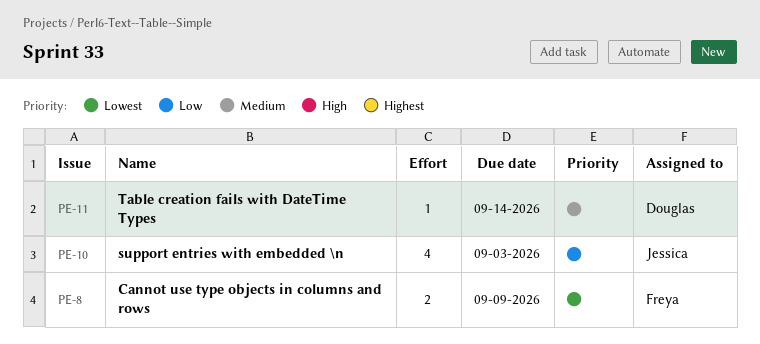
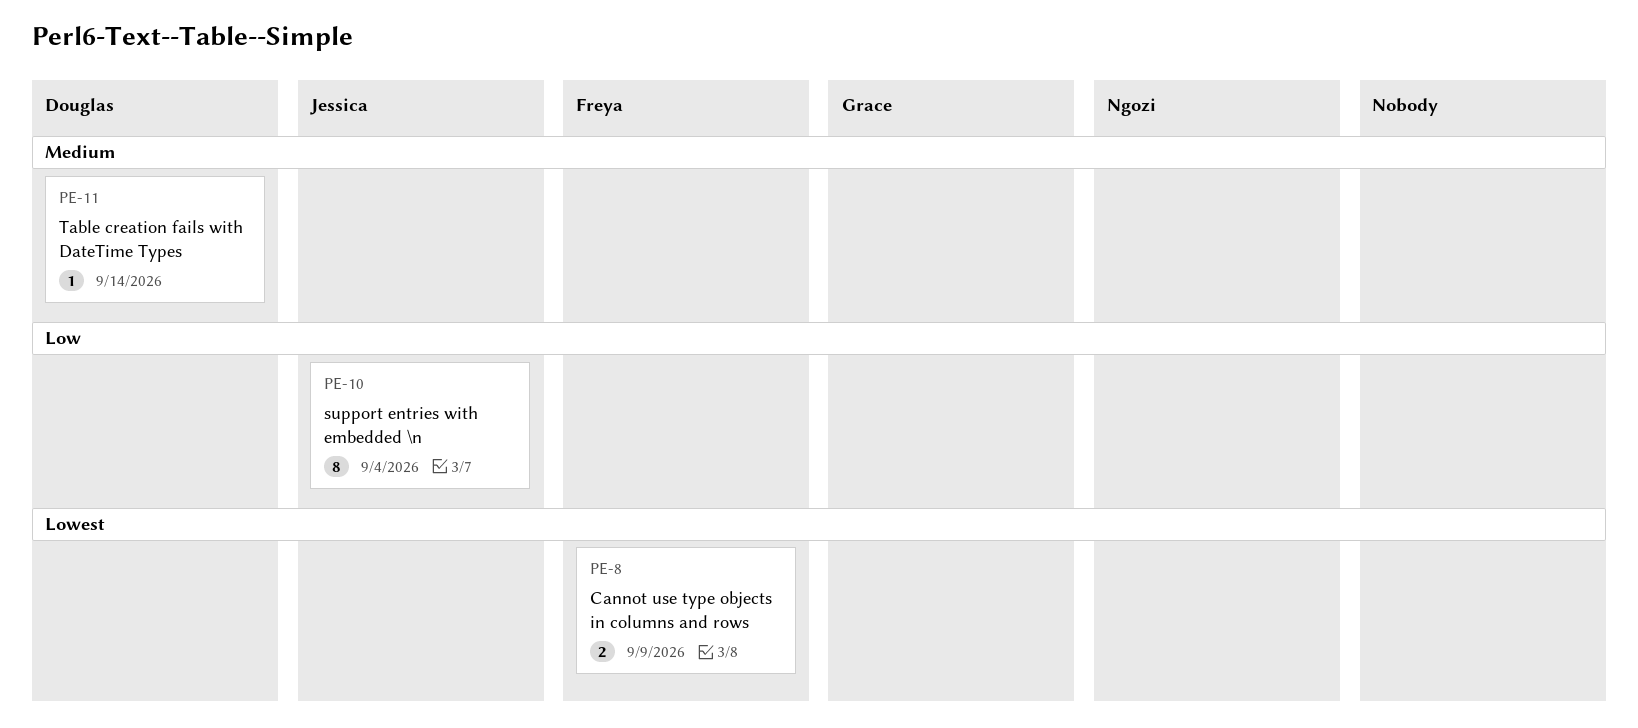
PE-10, estimate: 4 -> 8
PE-10, due: Sep 3 -> Sep 4

